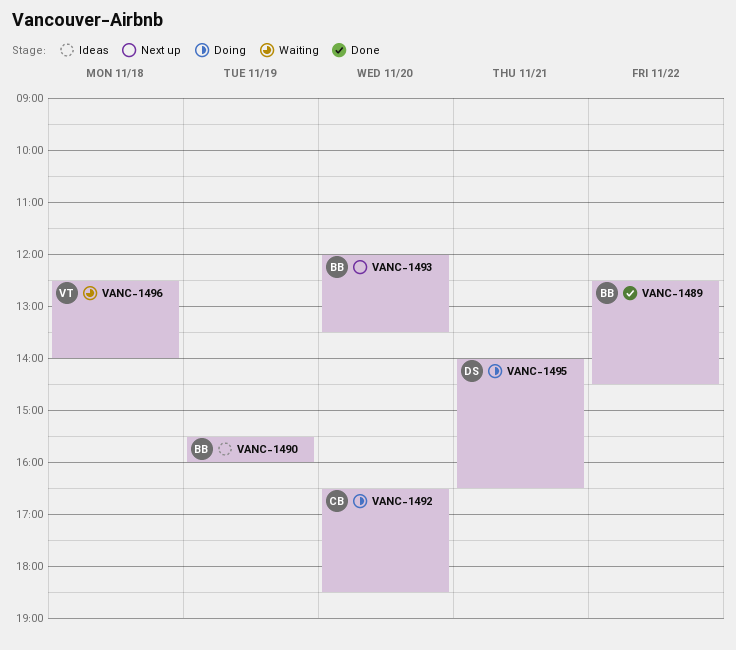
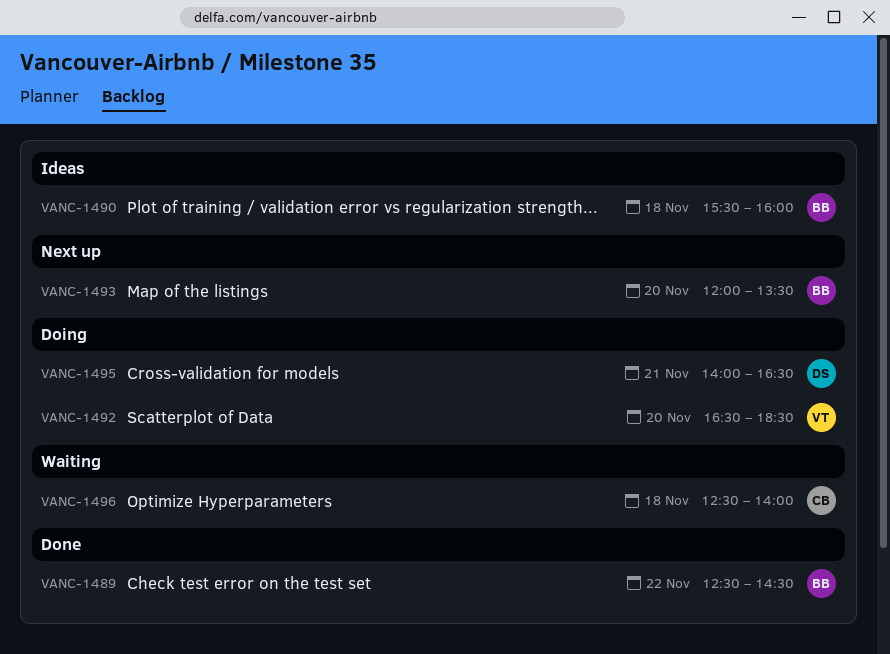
VANC-1490, day: Nov 19 -> Nov 18
VANC-1492, owner: CB -> VT
VANC-1496, owner: VT -> CB

